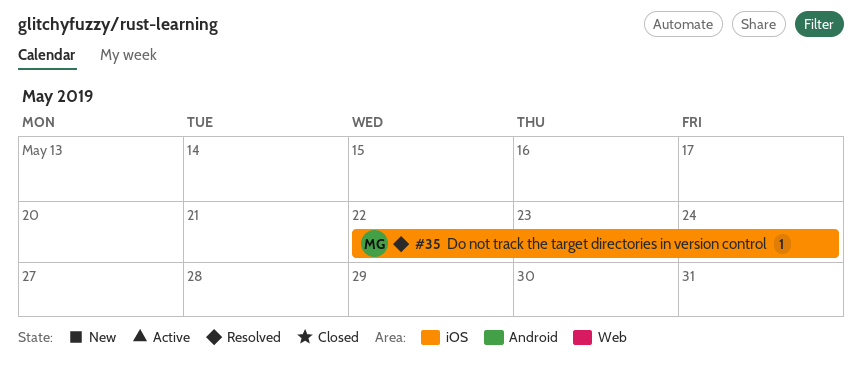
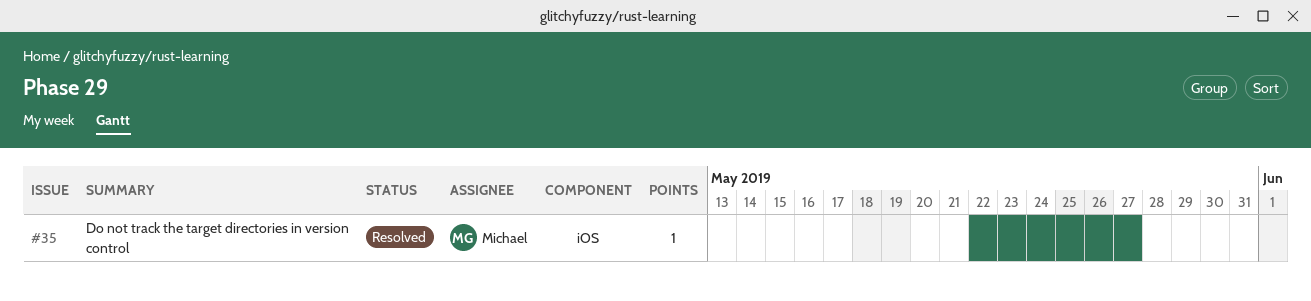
#35, due: May 24 -> May 27

